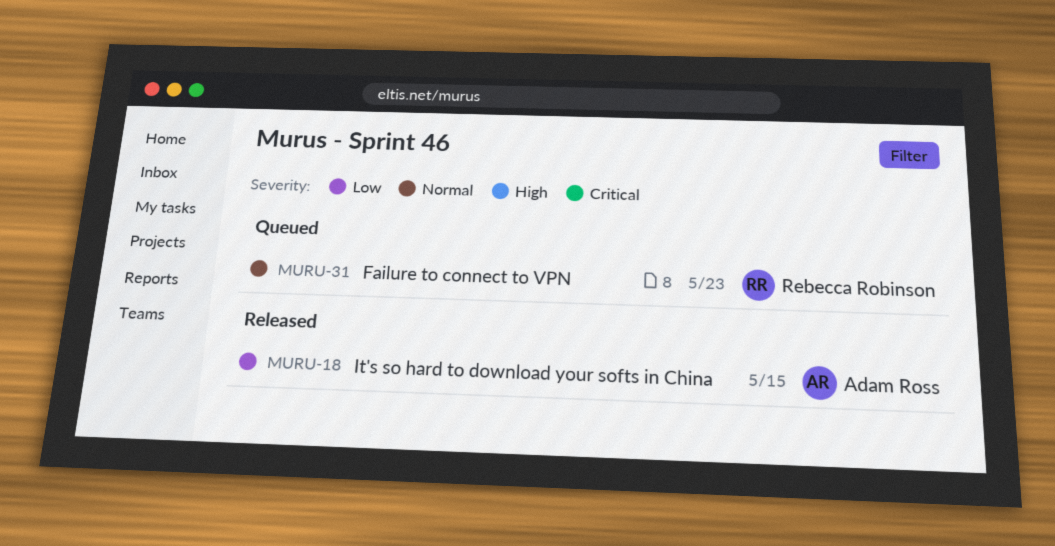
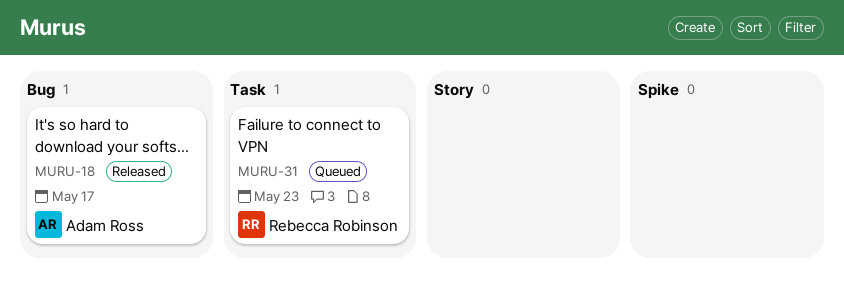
MURU-18, due: May 15 -> May 17

